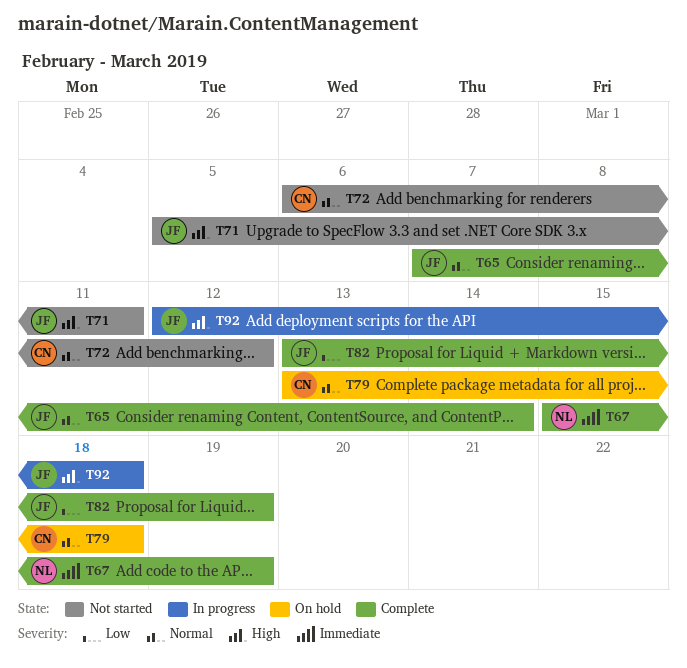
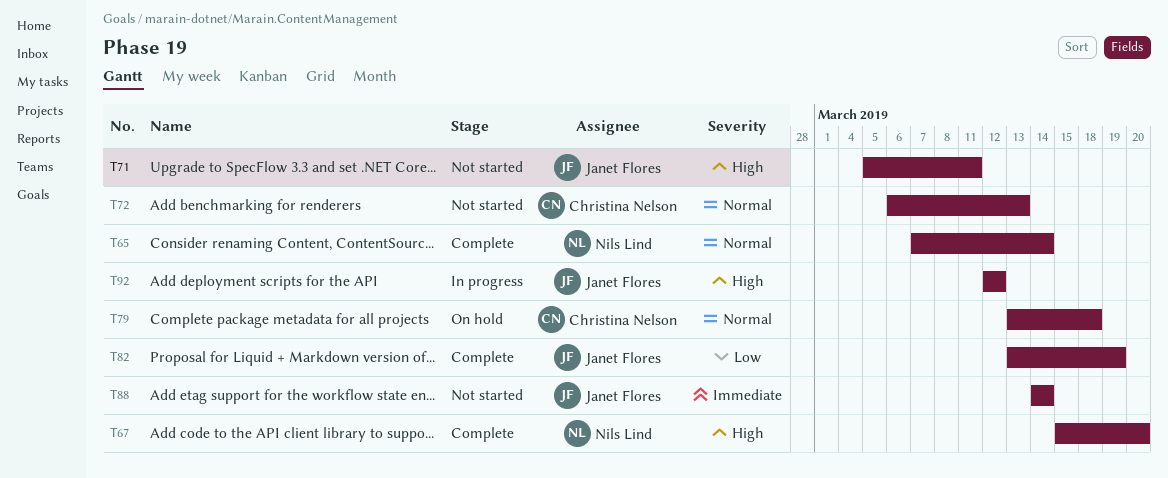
T65, owner: Janet Flores -> Nils Lind
T67, priority: Immediate -> High
T67, due: Mar 19 -> Mar 20
T72, due: Mar 12 -> Mar 13
T88: none -> present
T92, due: Mar 18 -> Mar 12

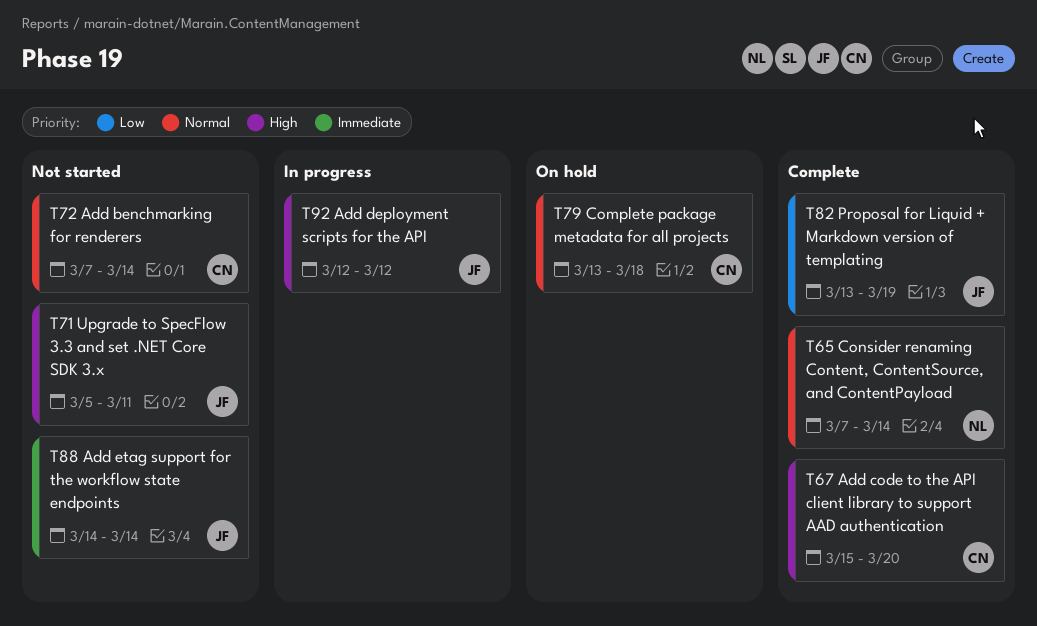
T67, owner: Nils Lind -> Christina Nelson
T72, start: Mar 6 -> Mar 7
T72, due: Mar 13 -> Mar 14

